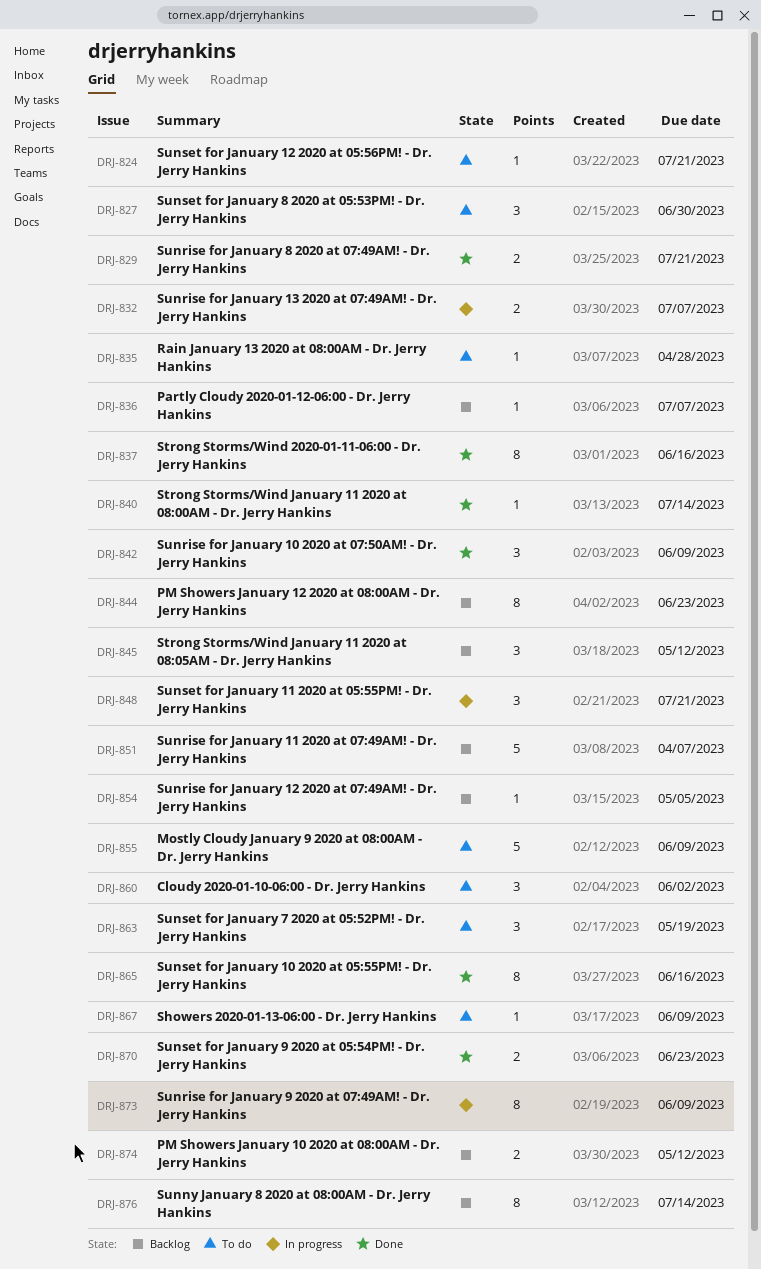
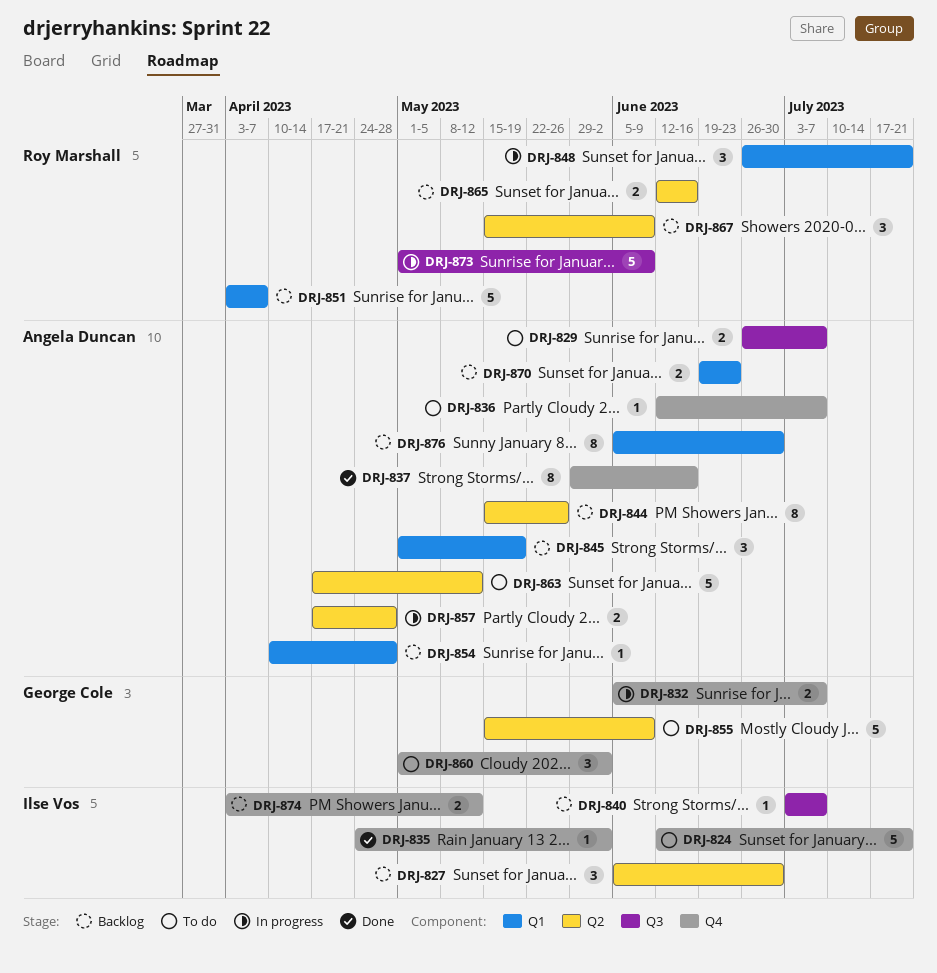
DRJ-824, estimate: 1 -> 5
DRJ-827, status: To do -> Backlog
DRJ-829, status: Done -> To do
DRJ-829, due: Jul 21 -> Jul 7
DRJ-835, status: To do -> Done
DRJ-835, due: Apr 28 -> Jun 2
DRJ-836, status: Backlog -> To do
DRJ-840, status: Done -> Backlog
DRJ-840, due: Jul 14 -> Jul 7
DRJ-842: present -> none
DRJ-844, due: Jun 23 -> May 26
DRJ-845, due: May 12 -> May 19
DRJ-854, due: May 5 -> Apr 28
DRJ-857: none -> present
DRJ-863, estimate: 3 -> 5
DRJ-863, due: May 19 -> May 12
DRJ-865, status: Done -> Backlog
DRJ-865, estimate: 8 -> 2
DRJ-867, status: To do -> Backlog
DRJ-867, estimate: 1 -> 3
DRJ-870, status: Done -> Backlog
DRJ-873, estimate: 8 -> 5
DRJ-876, due: Jul 14 -> Jun 30

